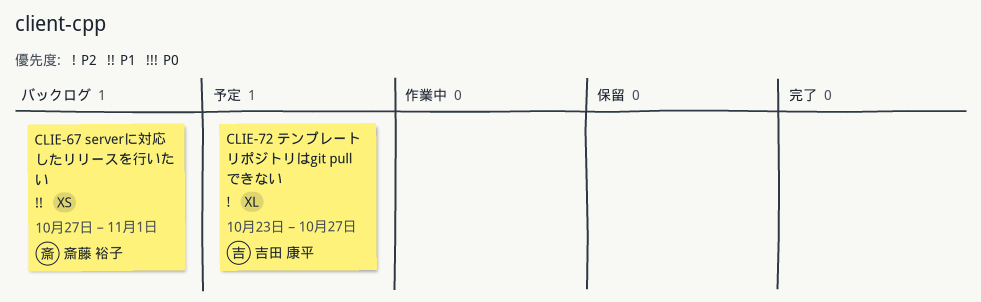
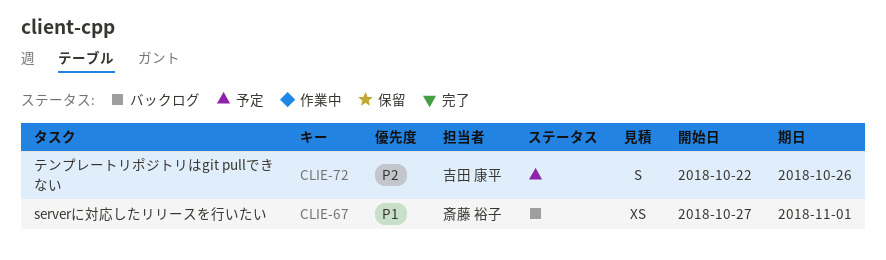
CLIE-72, estimate: XL -> S
CLIE-72, start: Oct 23 -> Oct 22
CLIE-72, due: Oct 27 -> Oct 26

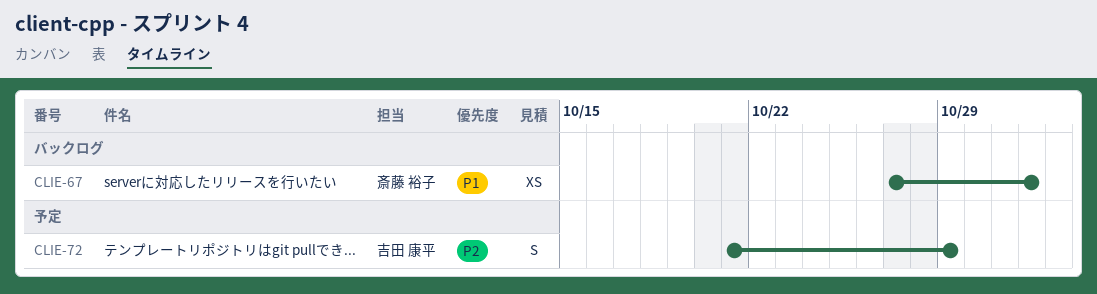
CLIE-72, start: Oct 22 -> Oct 21
CLIE-72, due: Oct 26 -> Oct 29

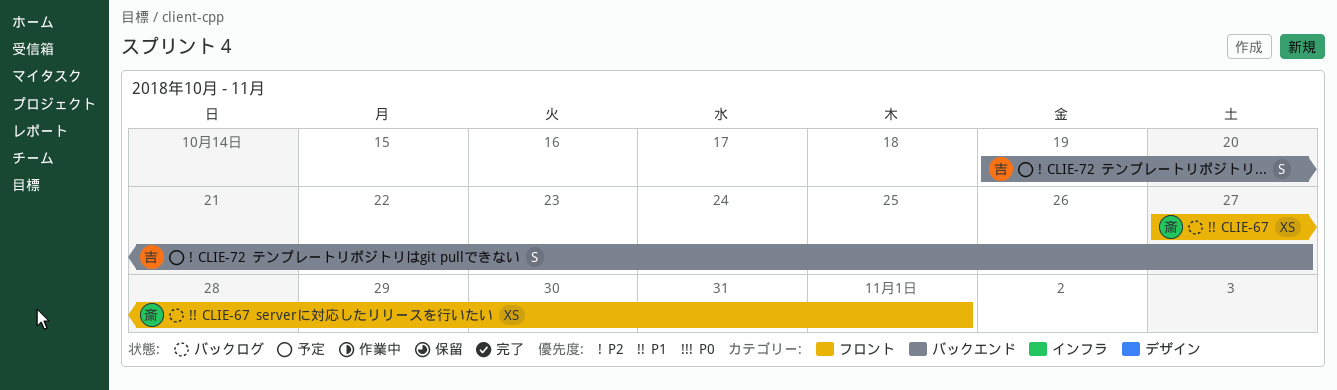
CLIE-72, start: Oct 21 -> Oct 19
CLIE-72, due: Oct 29 -> Oct 27

